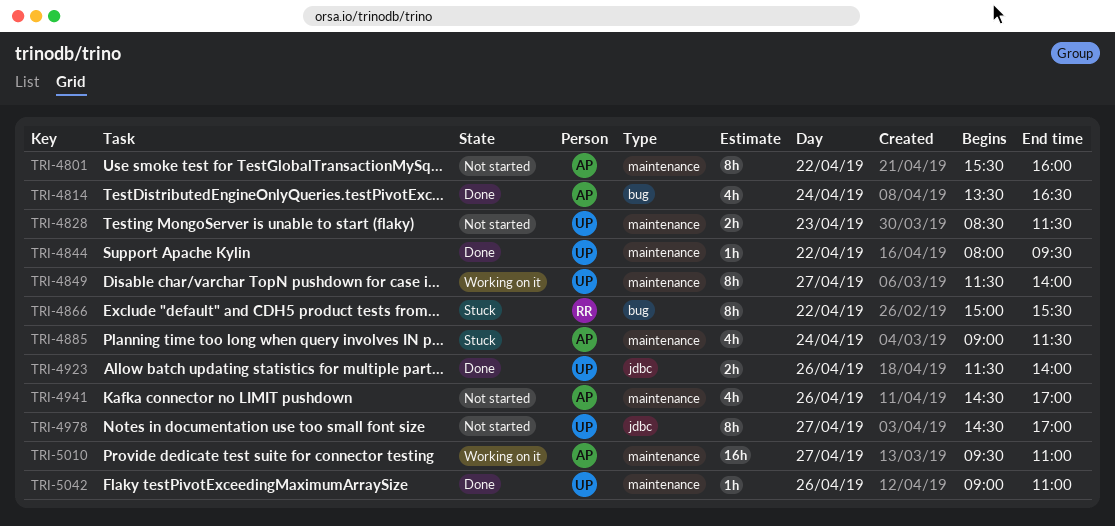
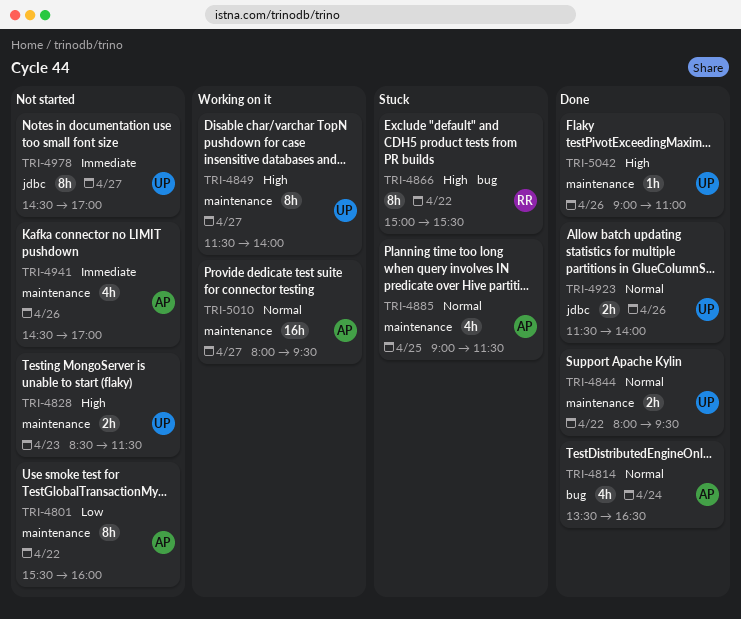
TRI-4844, estimate: 1h -> 2h
TRI-4885, day: Apr 24 -> Apr 25
TRI-5010, begins: 09:30 -> 08:00
TRI-5010, ends: 11:00 -> 09:30

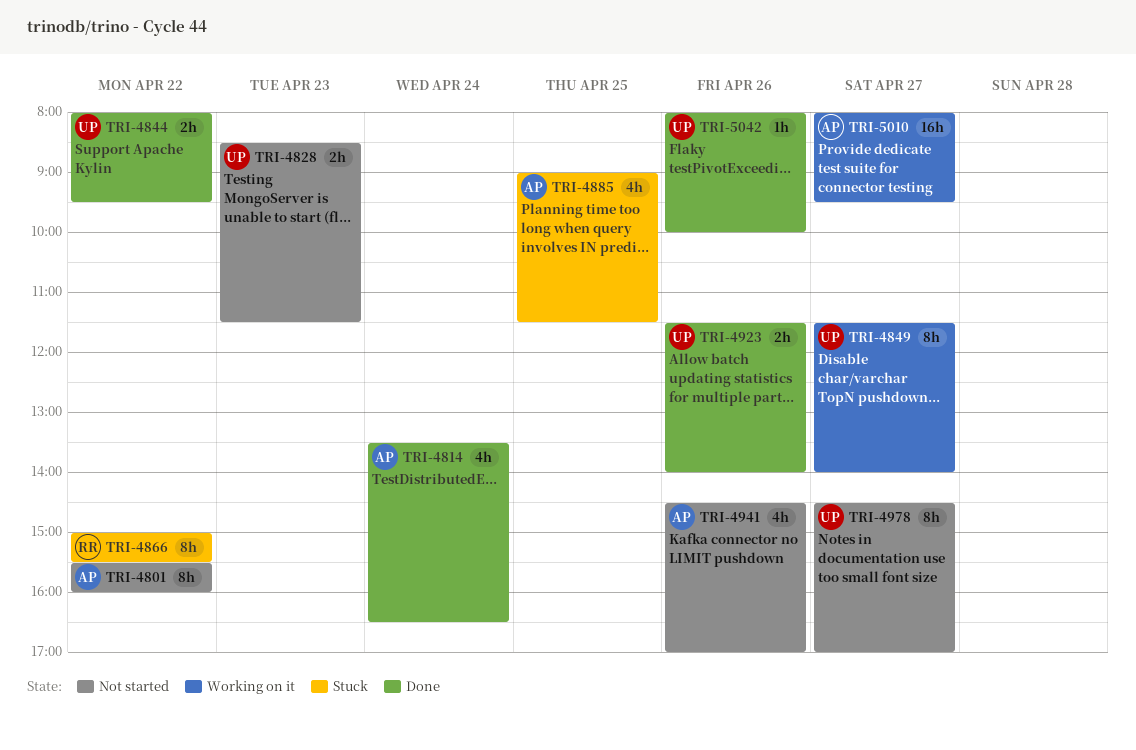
TRI-5042, begins: 09:00 -> 08:00
TRI-5042, ends: 11:00 -> 10:00

